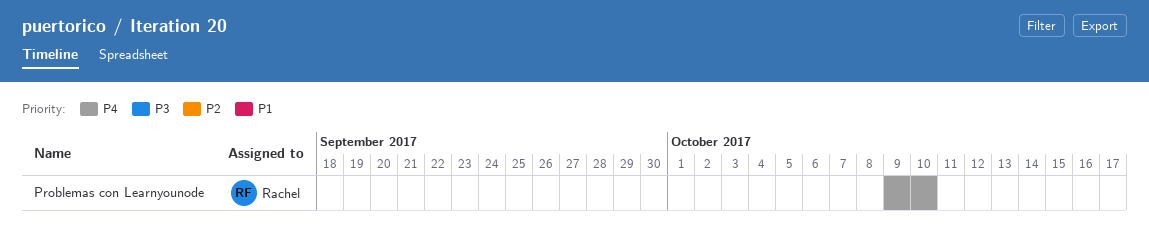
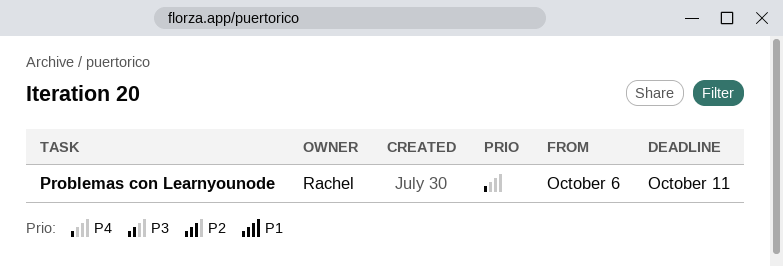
Problemas con Learnyounode, start: Oct 9 -> Oct 6
Problemas con Learnyounode, due: Oct 10 -> Oct 11

